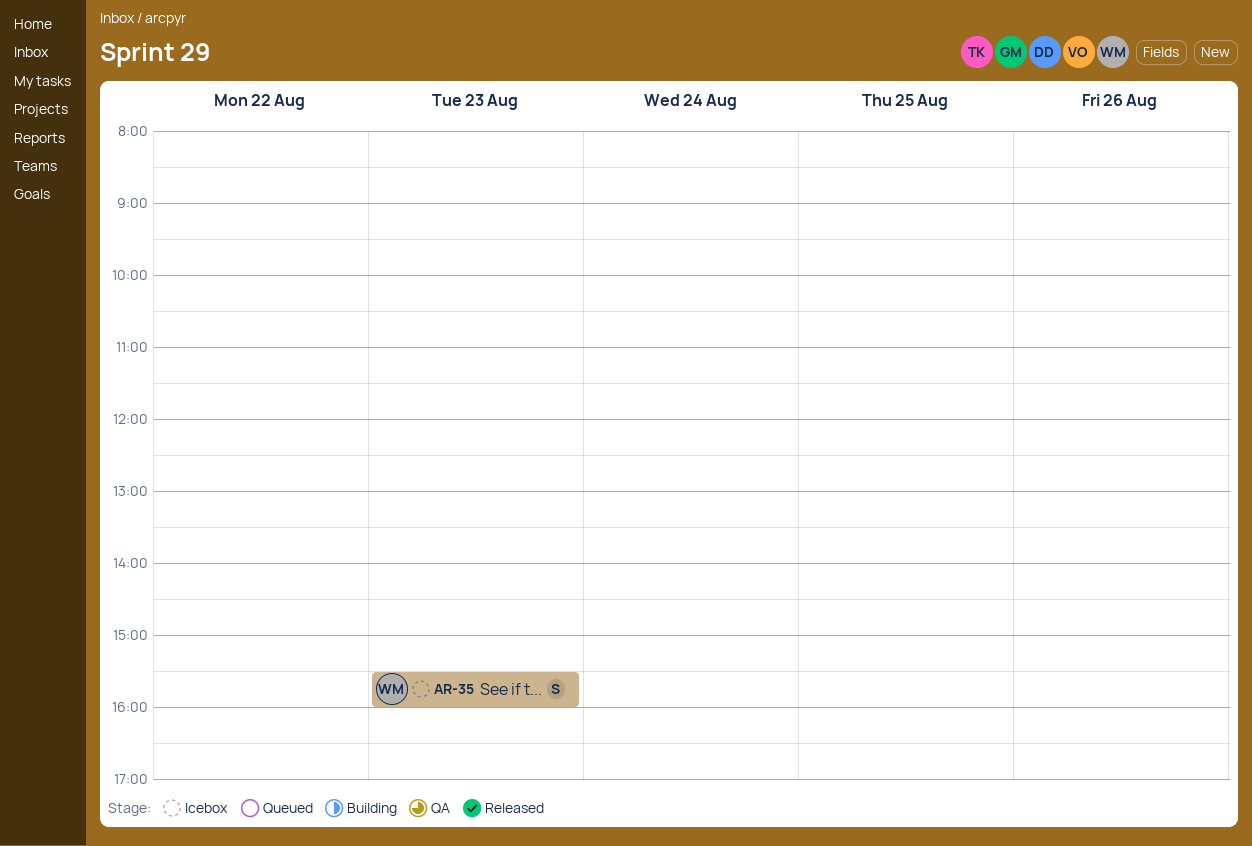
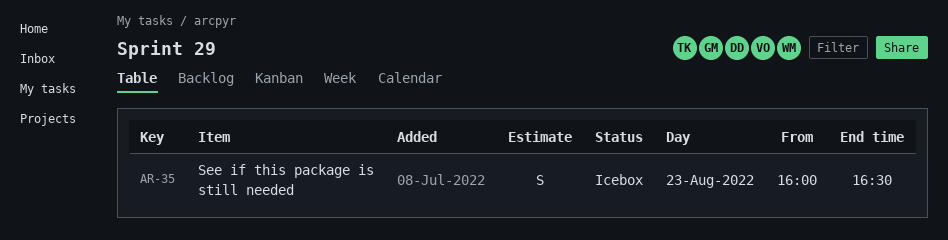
AR-35, begins: 15:30 -> 16:00
AR-35, ends: 16:00 -> 16:30

